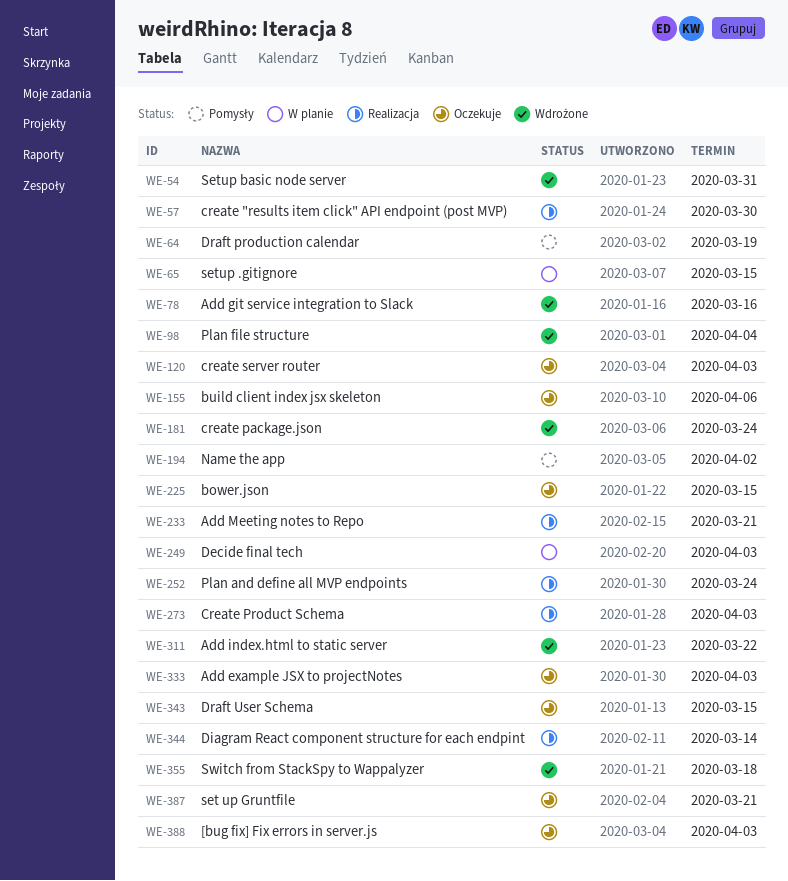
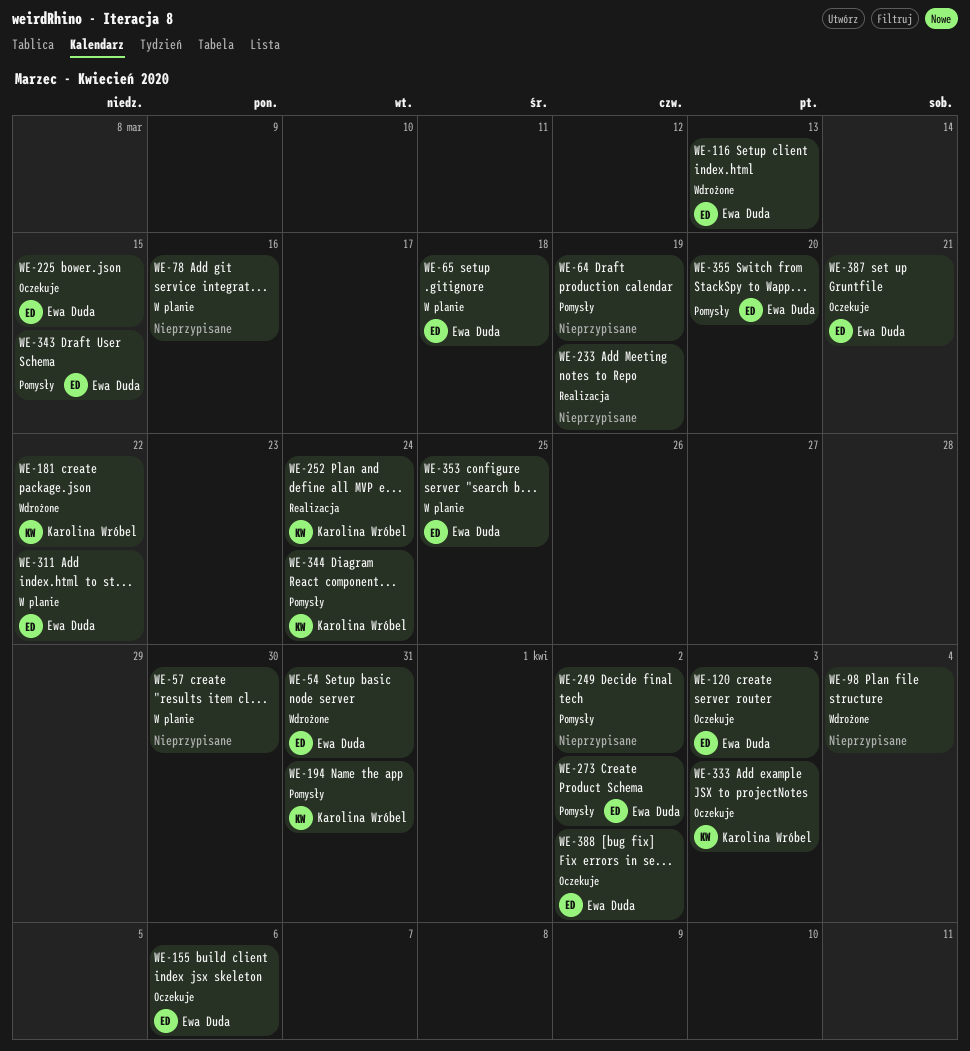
WE-57, status: Realizacja -> W planie
WE-65, due: Mar 15 -> Mar 18
WE-78, status: Wdrożone -> W planie
WE-116: none -> present
WE-181, due: Mar 24 -> Mar 22
WE-194, due: Apr 2 -> Mar 31
WE-233, due: Mar 21 -> Mar 19
WE-249, status: W planie -> Pomysły
WE-249, due: Apr 3 -> Apr 2
WE-273, status: Realizacja -> Pomysły
WE-273, due: Apr 3 -> Apr 2
WE-311, status: Wdrożone -> W planie
WE-343, status: Oczekuje -> Pomysły
WE-344, status: Realizacja -> Pomysły
WE-344, due: Mar 14 -> Mar 24
WE-353: none -> present
WE-355, status: Wdrożone -> Pomysły
WE-355, due: Mar 18 -> Mar 20
WE-388, due: Apr 3 -> Apr 2

